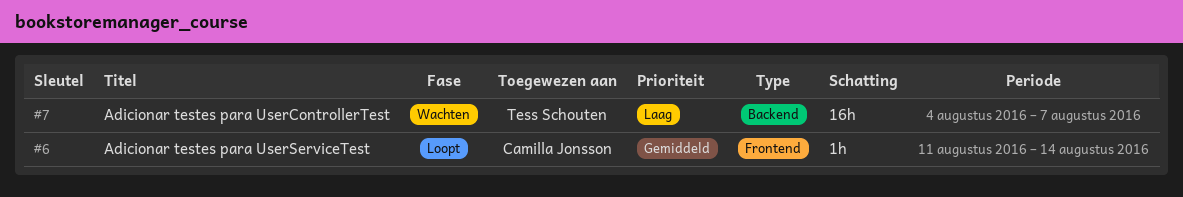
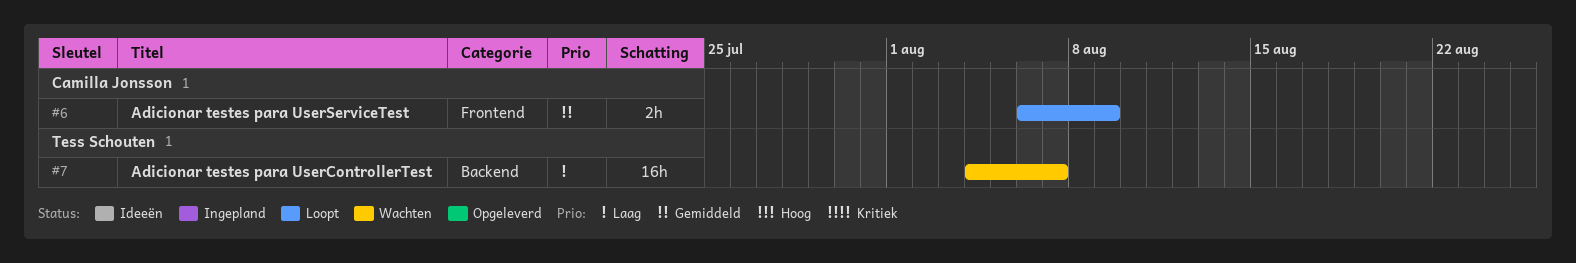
#6, estimate: 1h -> 2h
#6, start: Aug 11 -> Aug 6
#6, due: Aug 14 -> Aug 9

